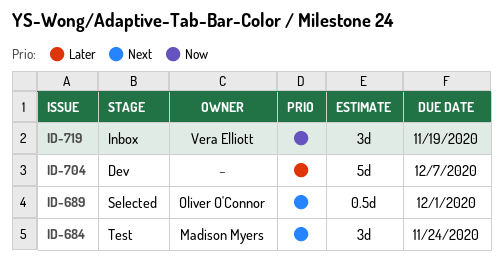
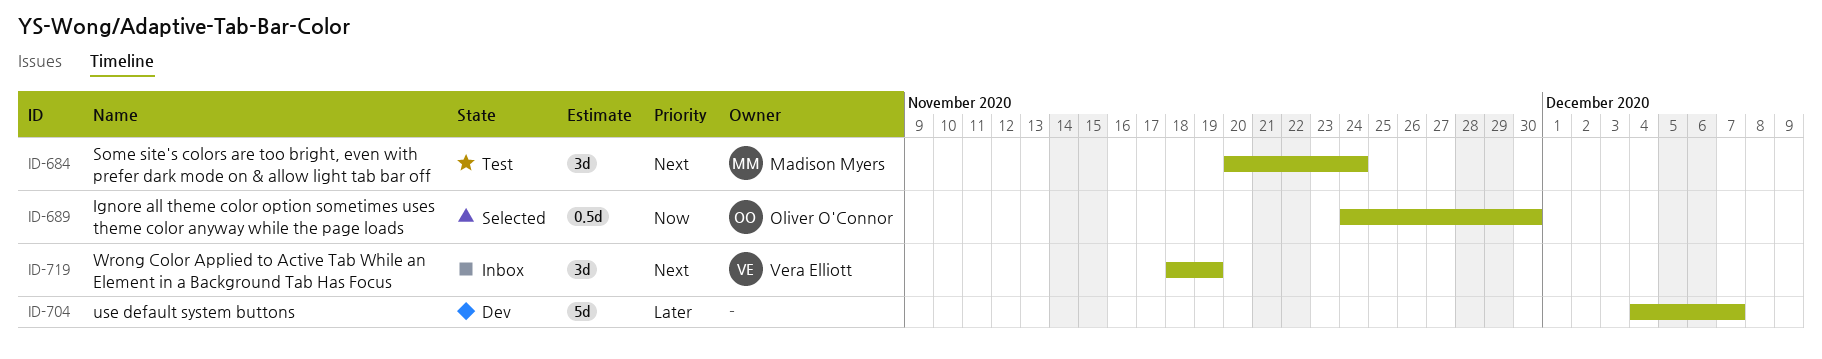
ID-689, priority: Next -> Now
ID-689, due: Dec 1 -> Nov 30
ID-719, priority: Now -> Next

